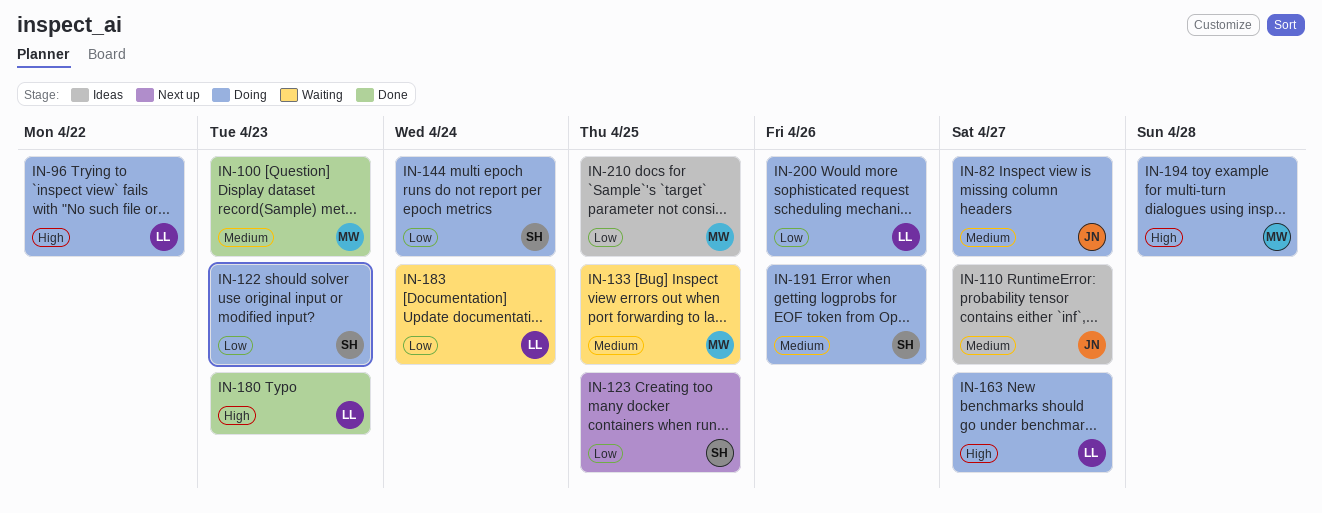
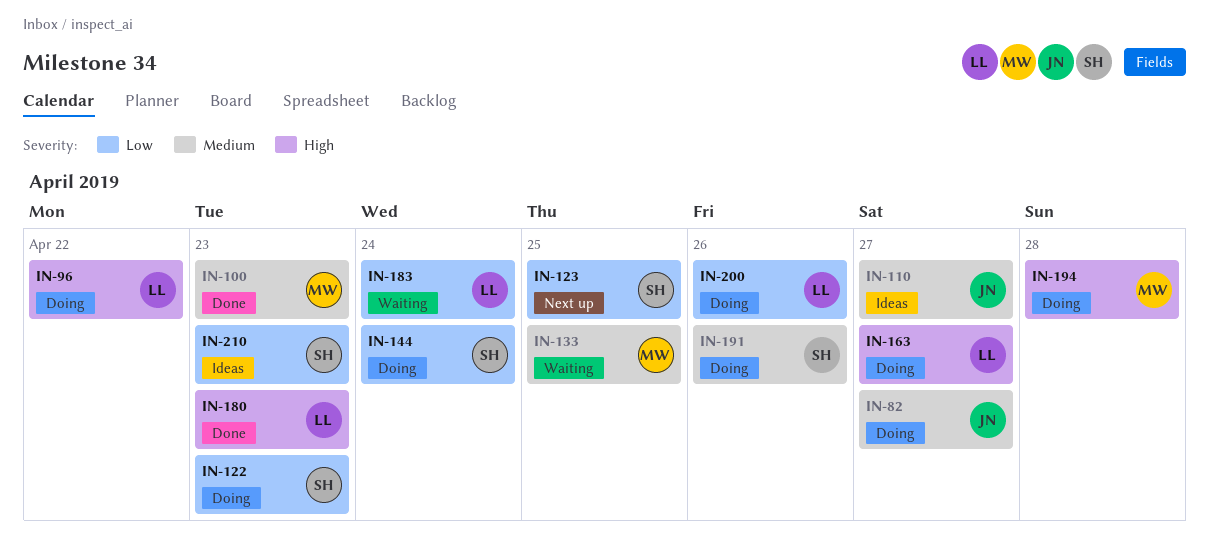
IN-210, owner: MW -> SH
IN-210, due: Apr 25 -> Apr 23

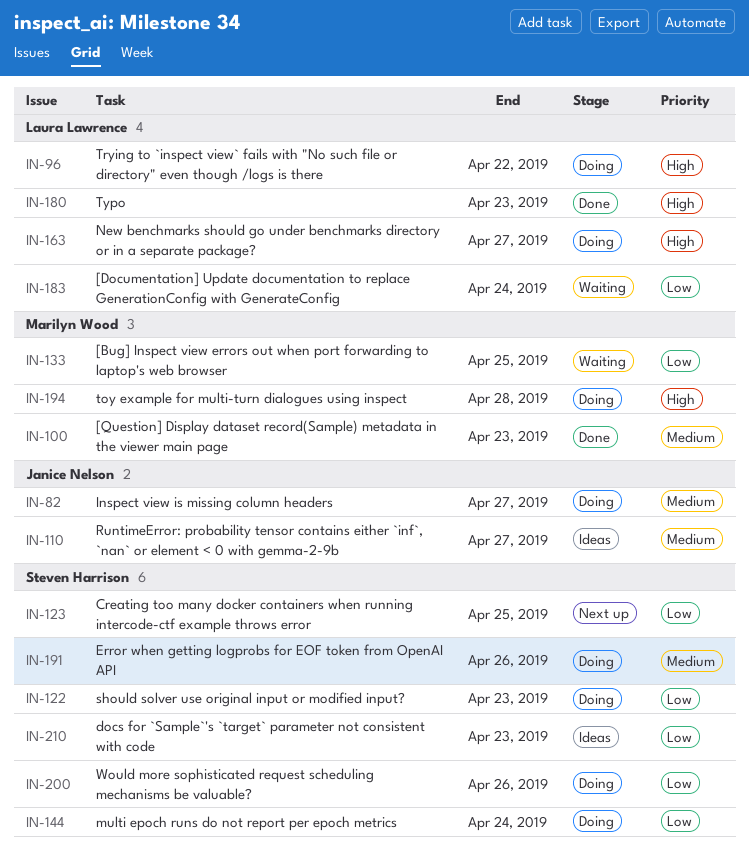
IN-133, priority: Medium -> Low
IN-200, owner: Laura Lawrence -> Steven Harrison

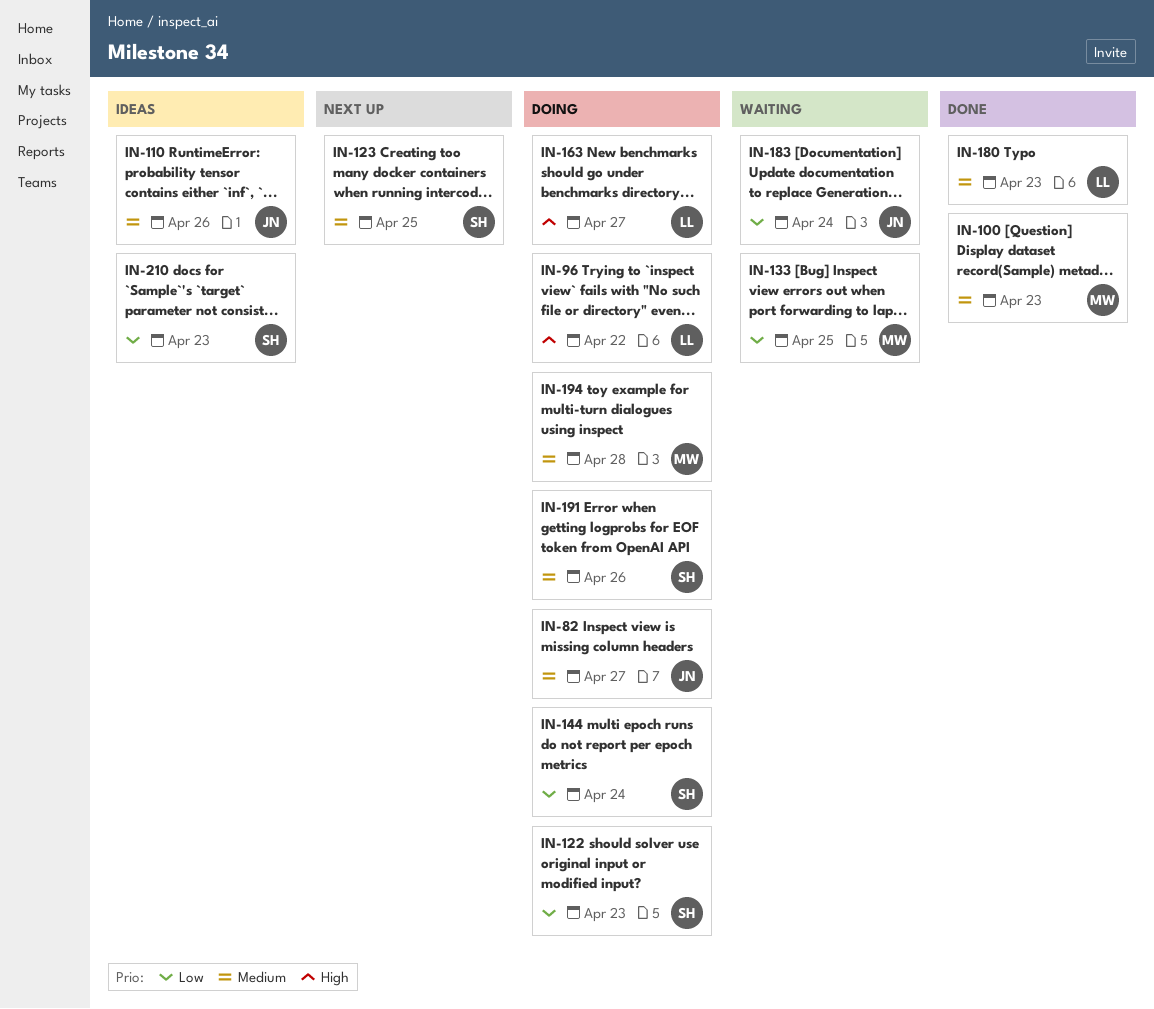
IN-110, due: Apr 27 -> Apr 26
IN-123, priority: Low -> Medium
IN-180, priority: High -> Medium
IN-183, owner: Laura Lawrence -> Janice Nelson
IN-194, priority: High -> Medium
IN-200: present -> none

